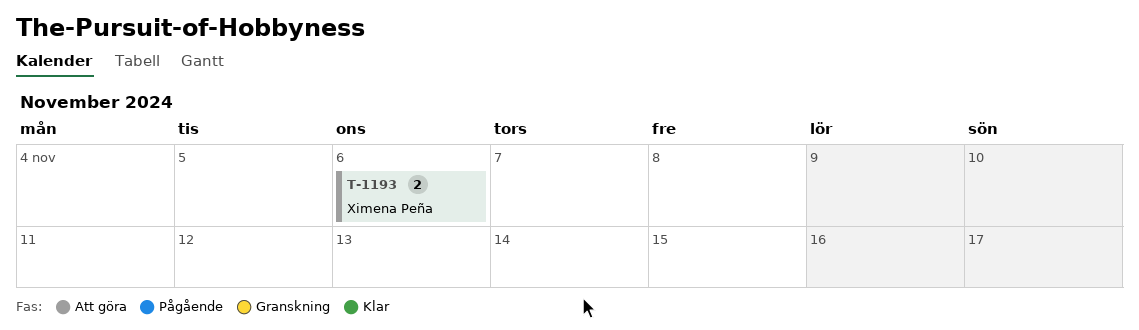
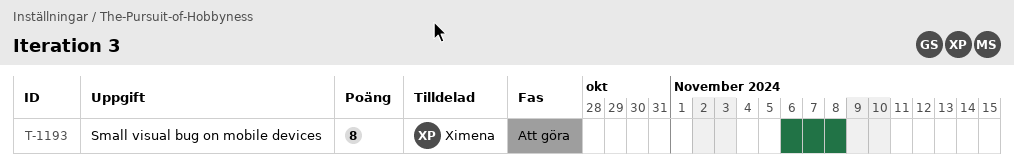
T-1193, estimate: 2 -> 8
T-1193, due: Nov 6 -> Nov 8

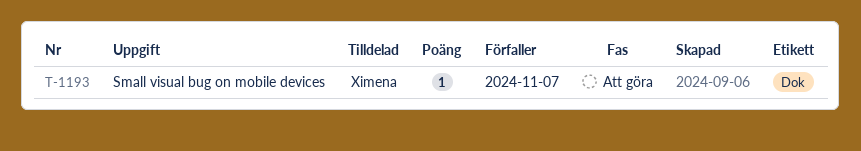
T-1193, estimate: 8 -> 1
T-1193, due: Nov 8 -> Nov 7

